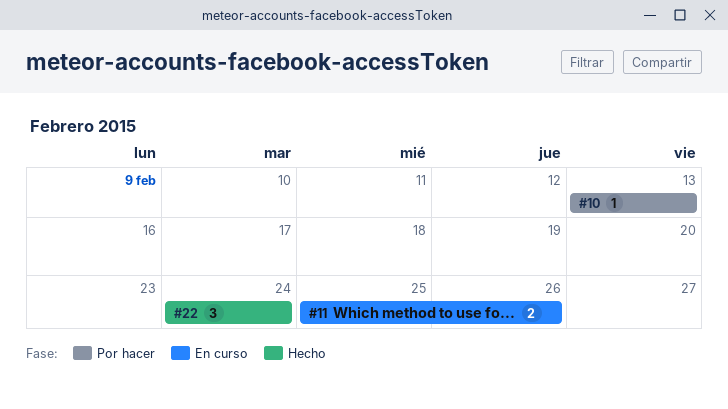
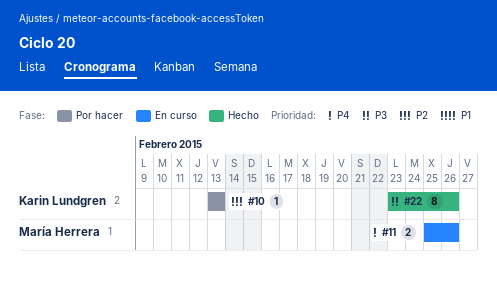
#22, estimate: 3 -> 8
#22, start: Feb 24 -> Feb 23
#22, due: Feb 24 -> Feb 26

